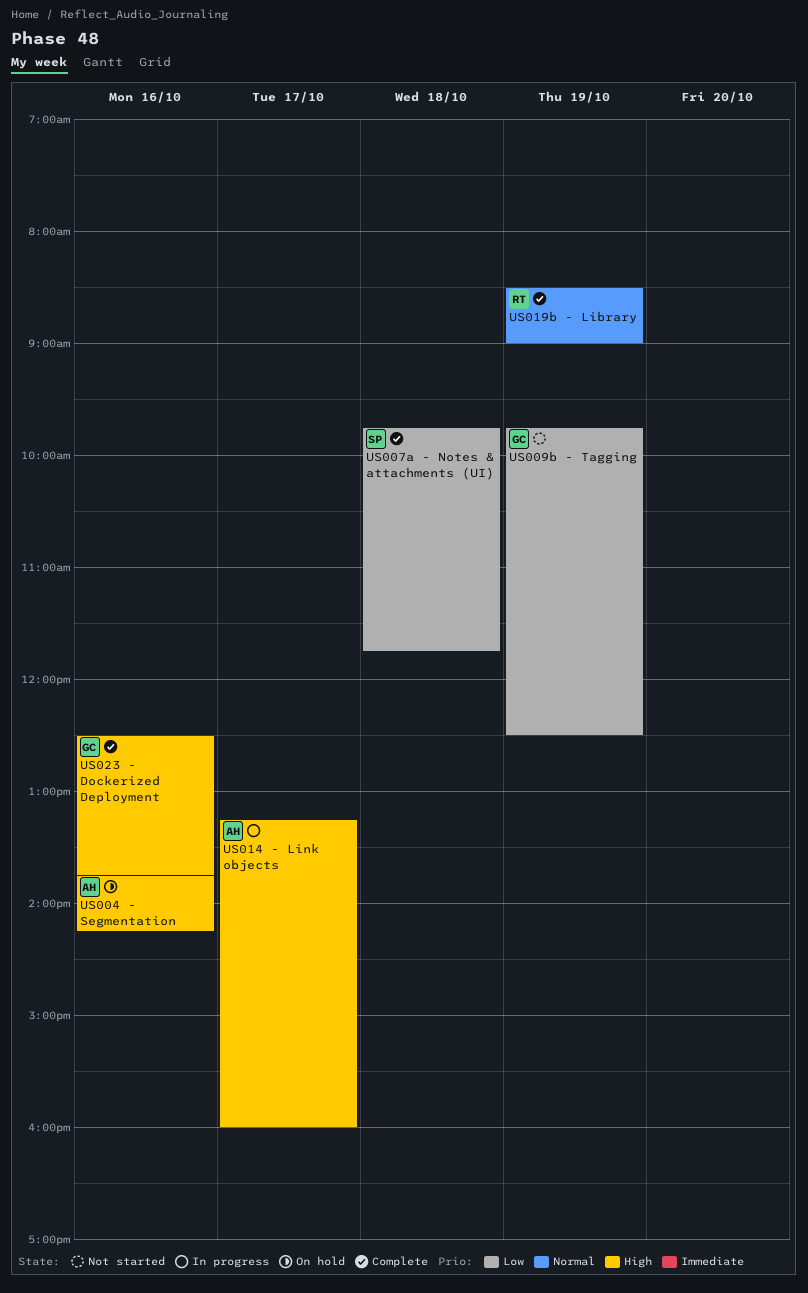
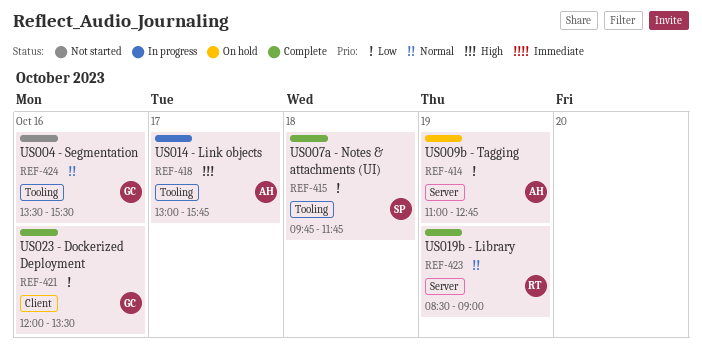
US004 - Segmentation, status: On hold -> Not started
US004 - Segmentation, owner: AH -> GC
US004 - Segmentation, priority: High -> Normal
US004 - Segmentation, begins: 13:45 -> 13:30
US004 - Segmentation, ends: 14:15 -> 15:30
US009b - Tagging, status: Not started -> On hold
US009b - Tagging, owner: GC -> AH
US009b - Tagging, begins: 09:45 -> 11:00
US009b - Tagging, ends: 12:30 -> 12:45
US014 - Link objects, begins: 13:15 -> 13:00
US014 - Link objects, ends: 16:00 -> 15:45
US023 - Dockerized Deployment, priority: High -> Low
US023 - Dockerized Deployment, begins: 12:30 -> 12:00
US023 - Dockerized Deployment, ends: 13:45 -> 13:30

